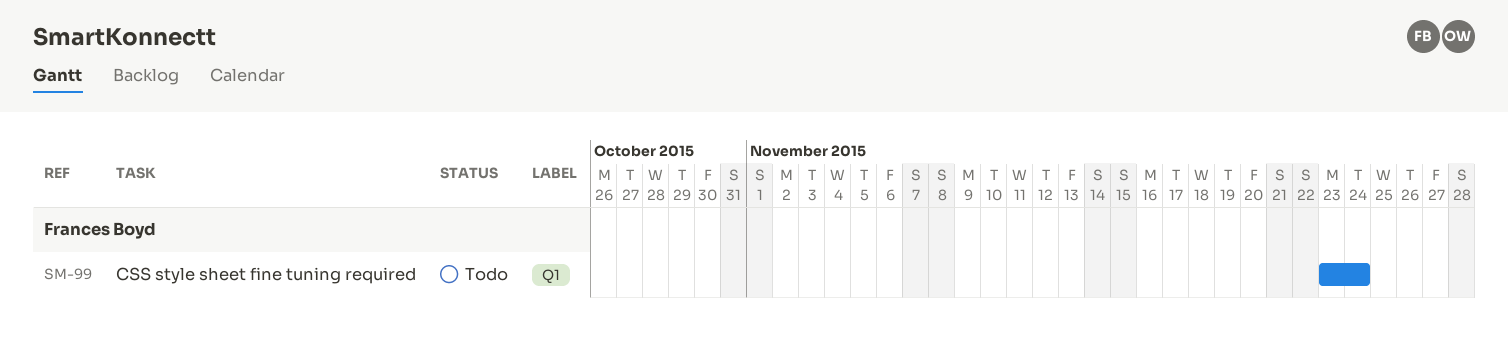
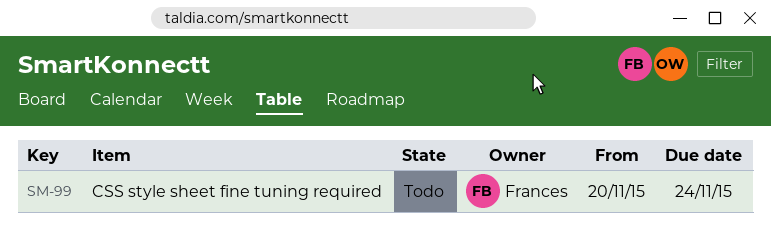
SM-99, start: Nov 23 -> Nov 20

